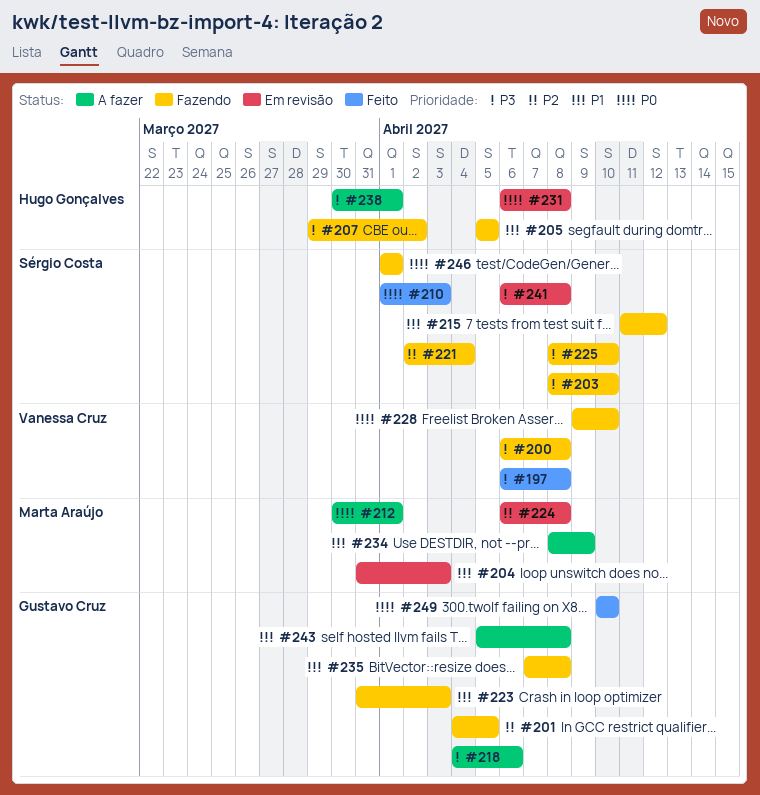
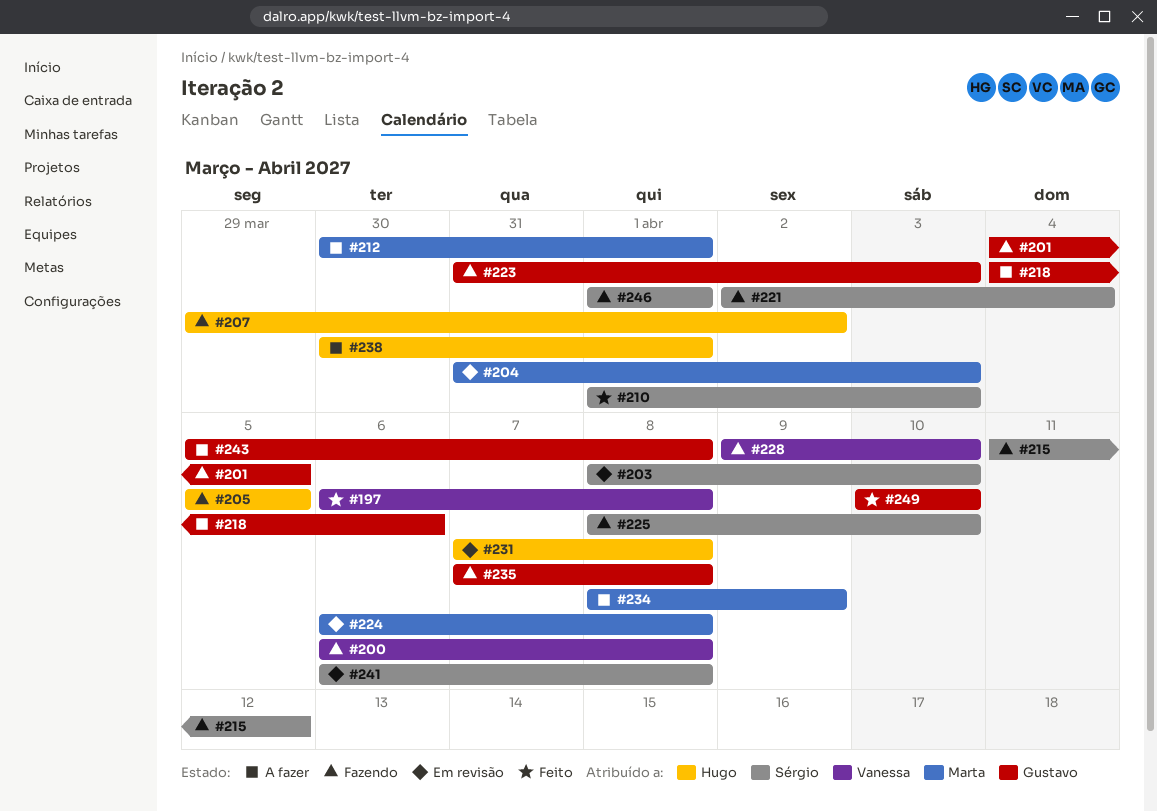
#203, status: Fazendo -> Em revisão
#231, start: Apr 6 -> Apr 7

